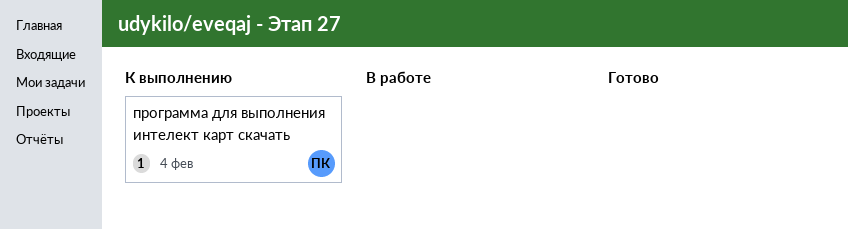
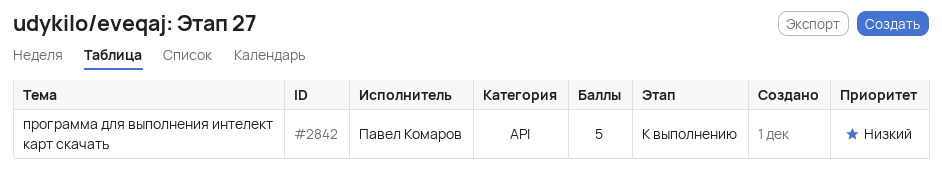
программа для выполнения интелект карт скачать, estimate: 1 -> 5

